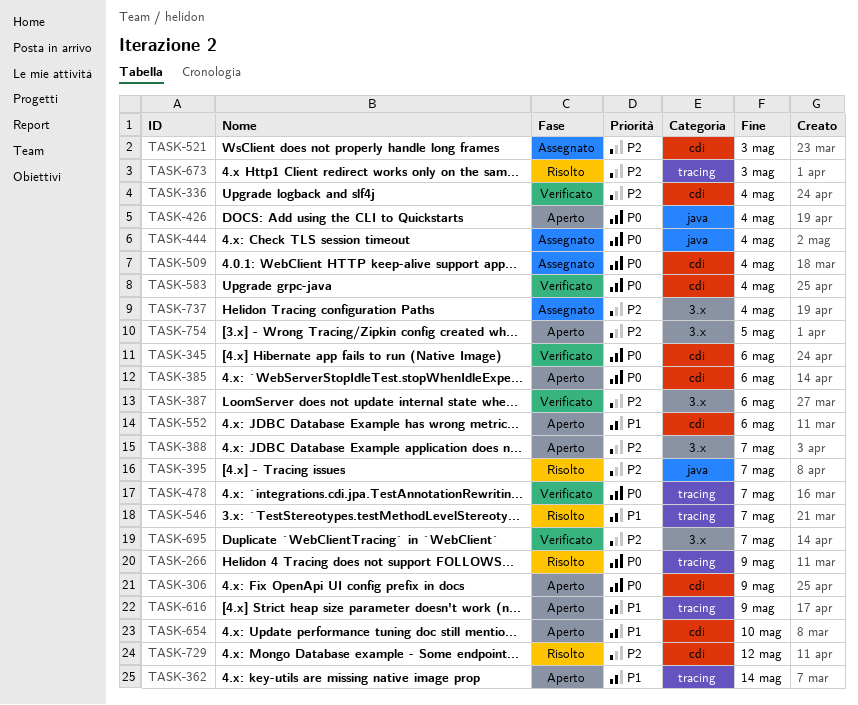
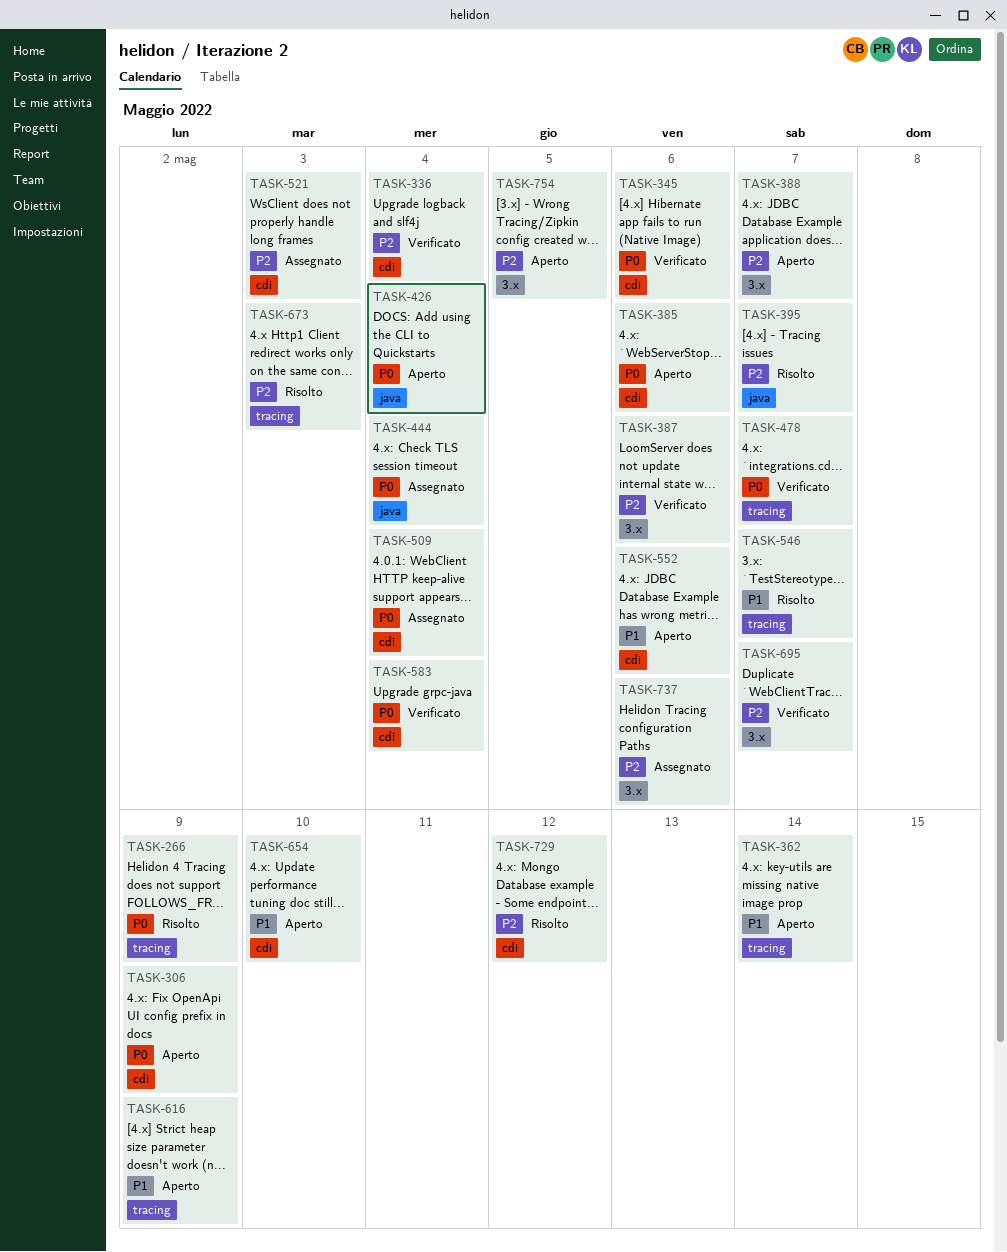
TASK-737, due: May 4 -> May 6

